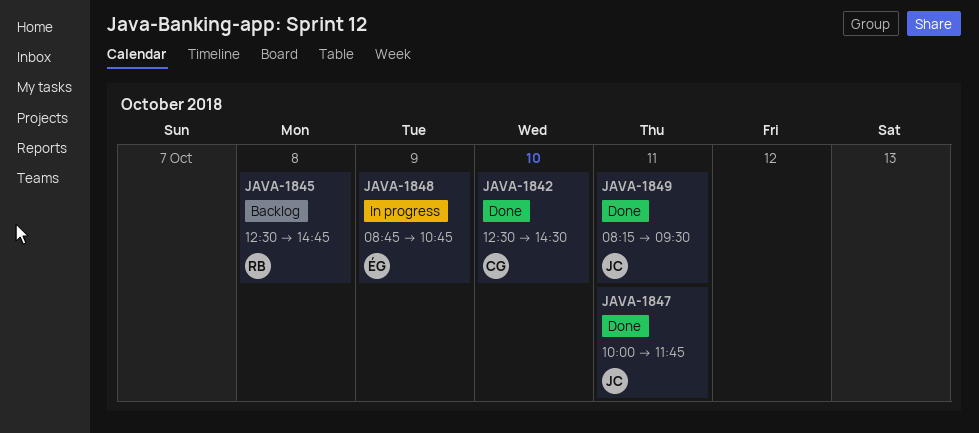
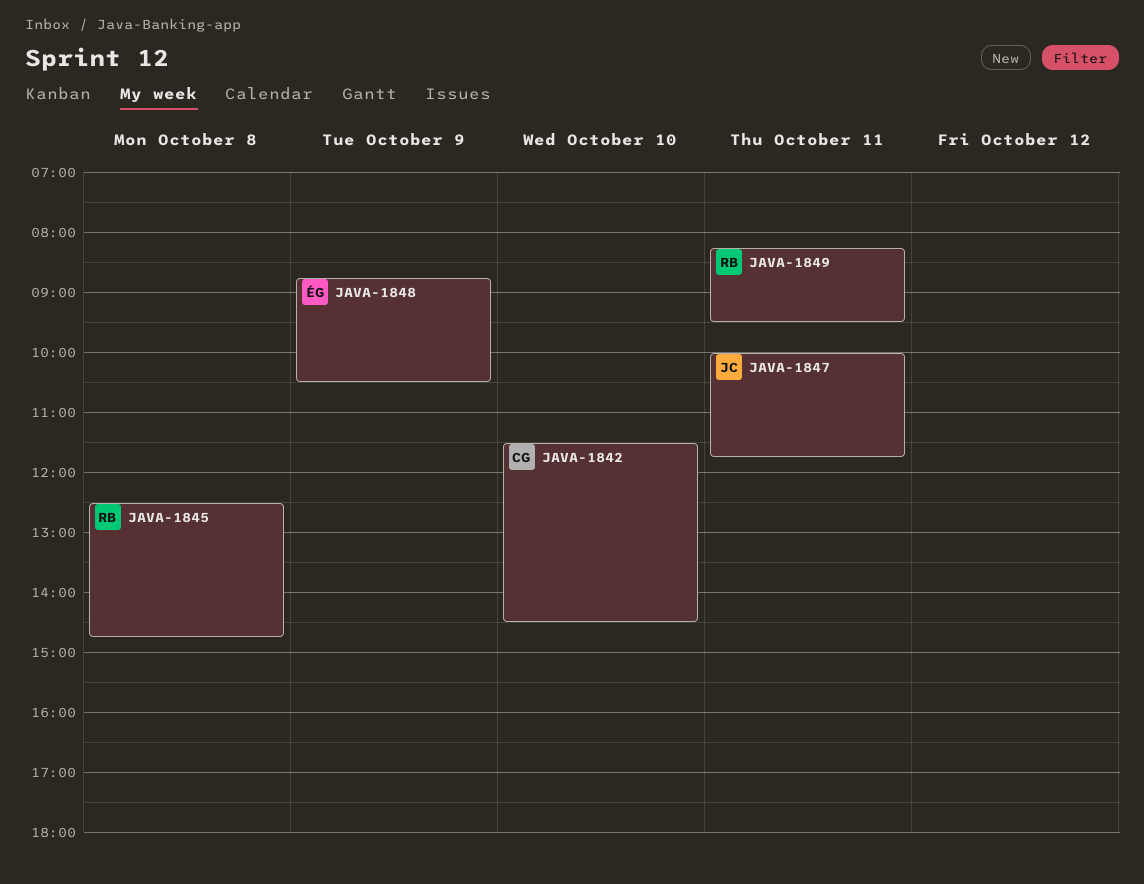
JAVA-1842, begins: 12:30 -> 11:30
JAVA-1848, ends: 10:45 -> 10:30
JAVA-1849, owner: JC -> RB

